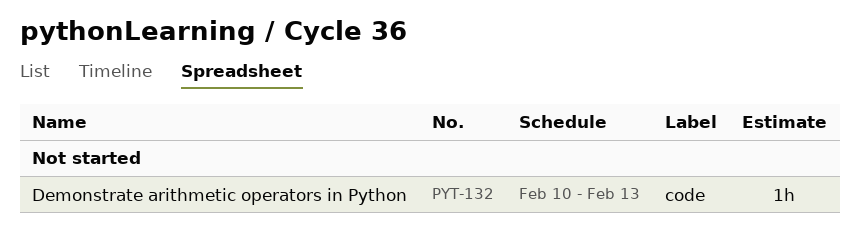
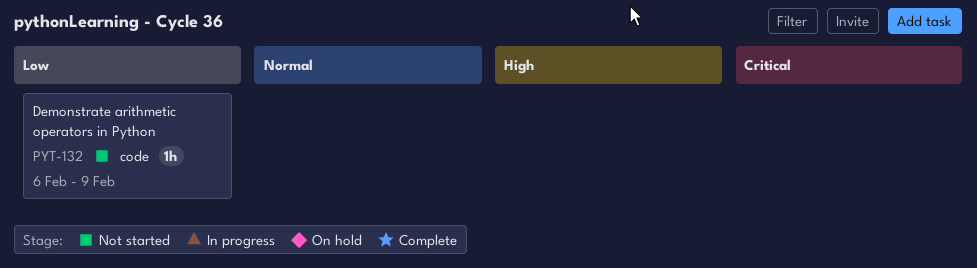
PYT-132, start: Feb 10 -> Feb 6
PYT-132, due: Feb 13 -> Feb 9

